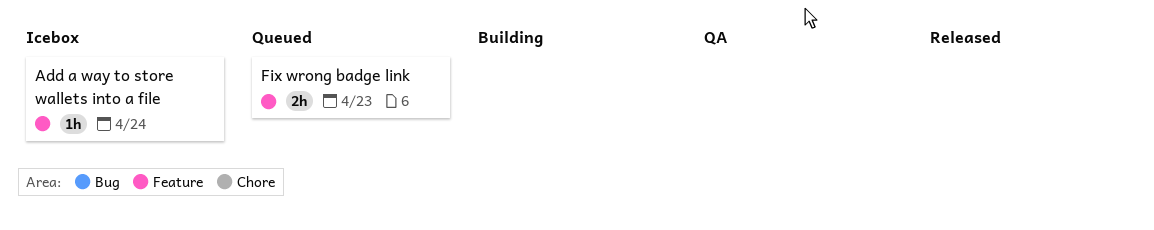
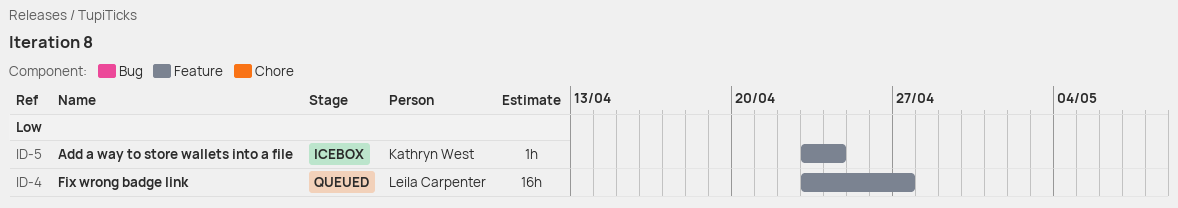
Fix wrong badge link, estimate: 2h -> 16h
Fix wrong badge link, due: Apr 23 -> Apr 27

